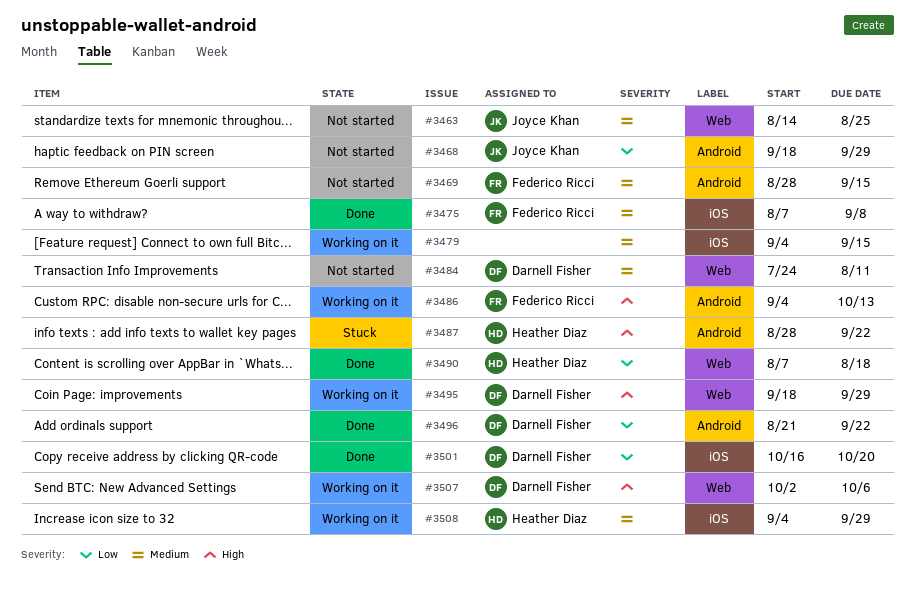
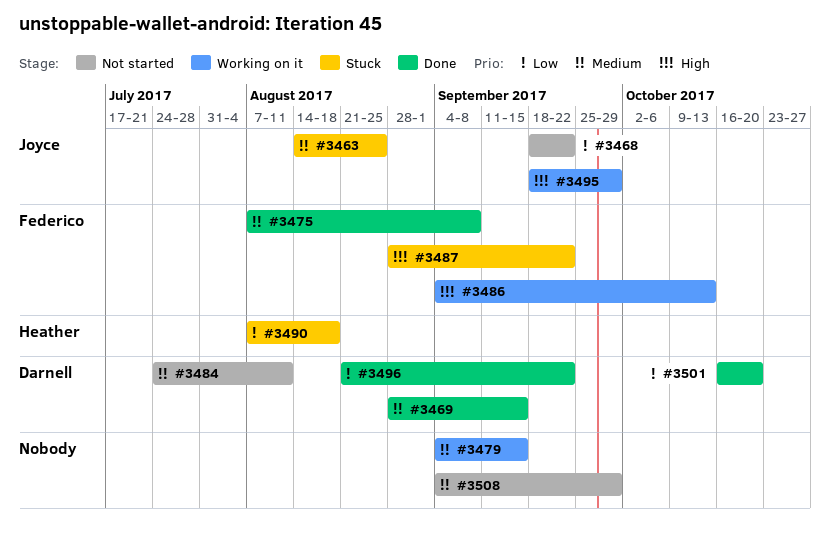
#3463, status: Not started -> Stuck
#3468, due: Sep 29 -> Sep 22
#3469, status: Not started -> Done
#3469, owner: Federico Ricci -> Darnell Fisher
#3487, owner: Heather Diaz -> Federico Ricci
#3490, status: Done -> Stuck
#3495, owner: Darnell Fisher -> Joyce Khan
#3507: present -> none
#3508, status: Working on it -> Not started
#3508, owner: Heather Diaz -> none

